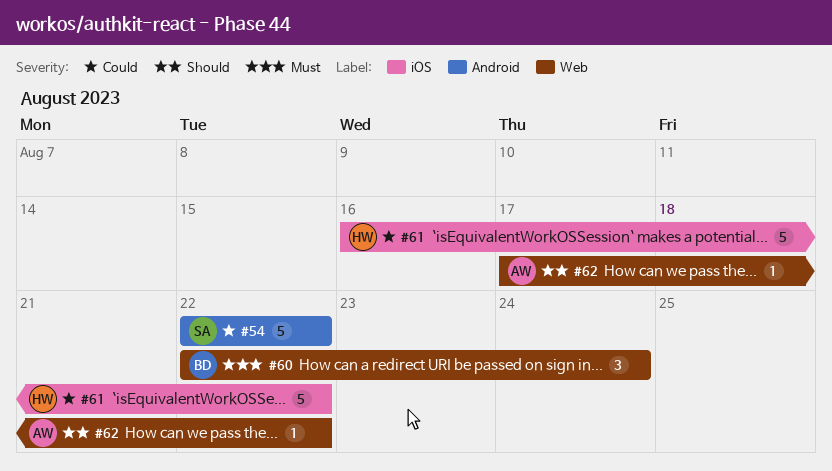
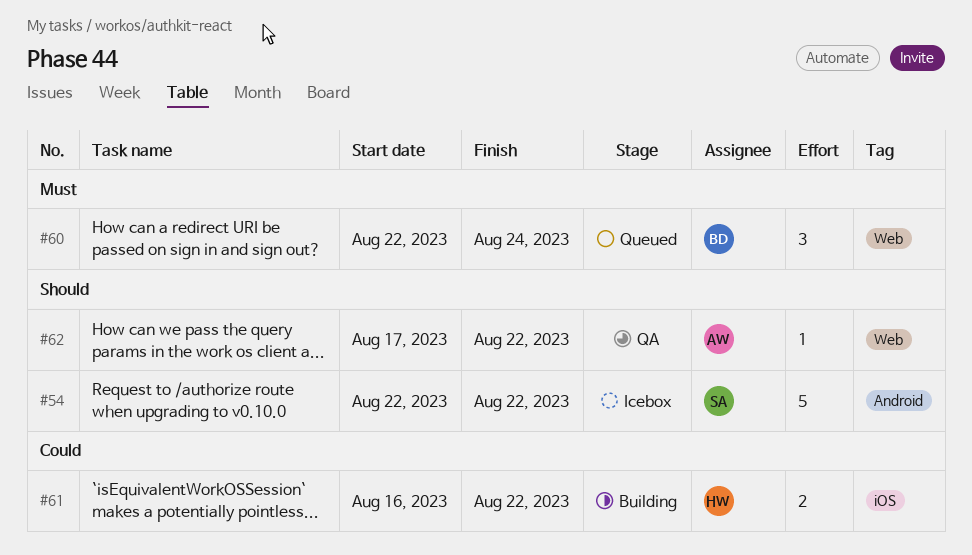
#54, priority: Could -> Should
#61, estimate: 5 -> 2

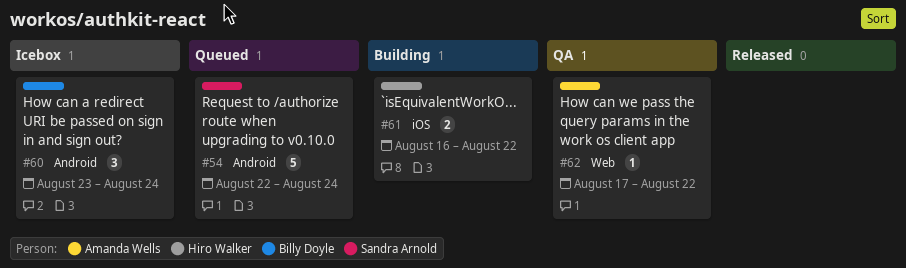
#54, status: Icebox -> Queued
#54, due: Aug 22 -> Aug 24
#60, status: Queued -> Icebox
#60, label: Web -> Android
#60, start: Aug 22 -> Aug 23

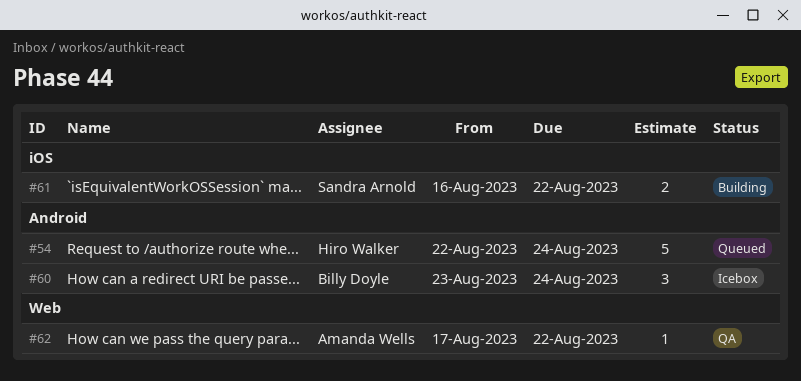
#54, owner: Sandra Arnold -> Hiro Walker
#61, owner: Hiro Walker -> Sandra Arnold

